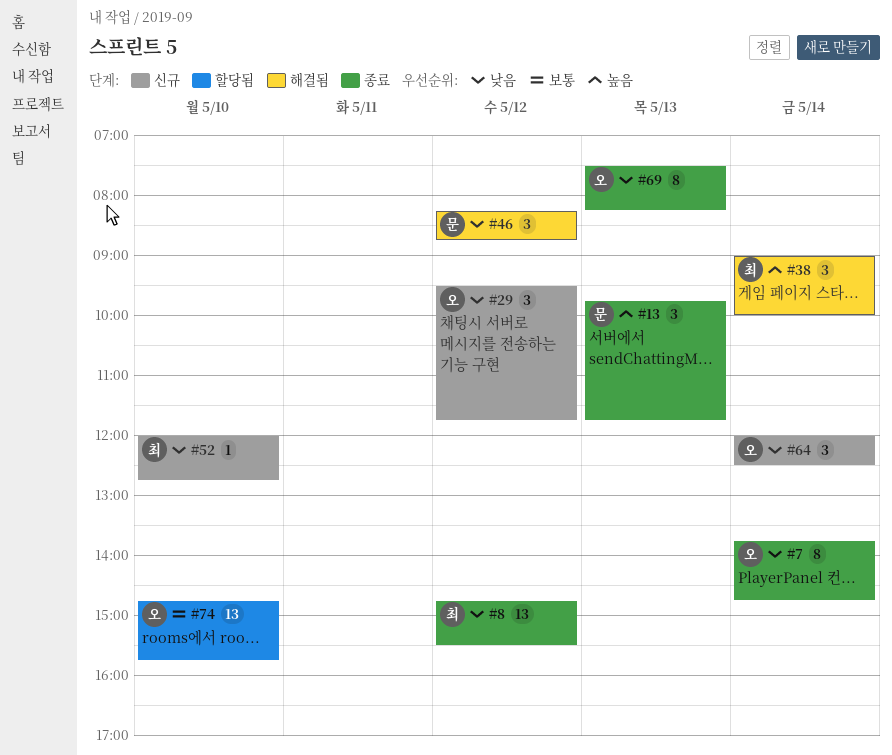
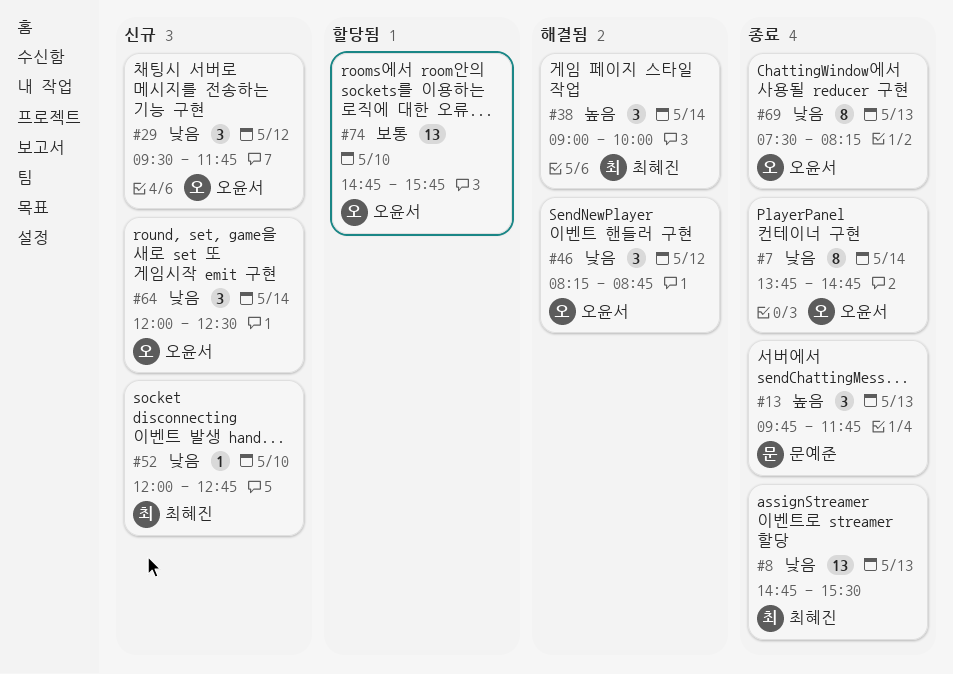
#8, day: May 12 -> May 13
#46, owner: 문예준 -> 오윤서

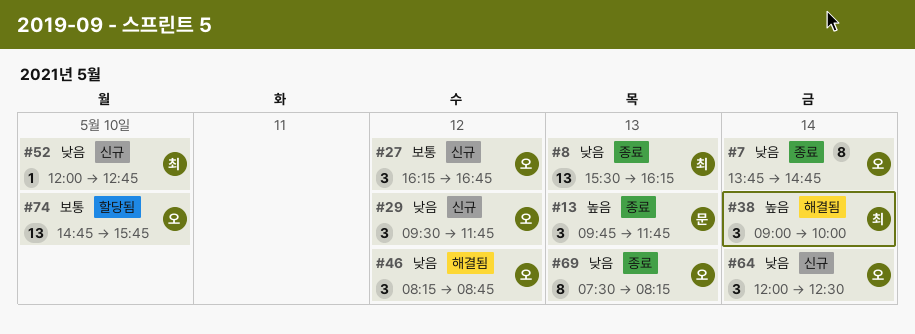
#8, begins: 14:45 -> 15:30
#8, ends: 15:30 -> 16:15
#27: none -> present

